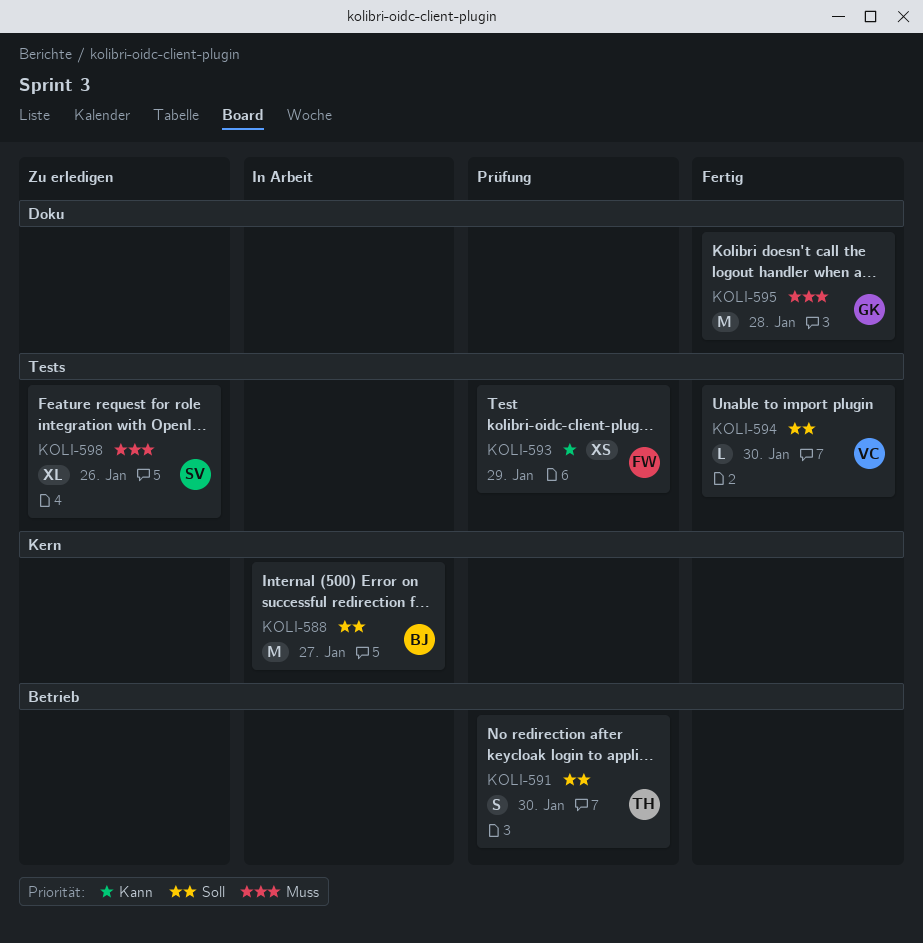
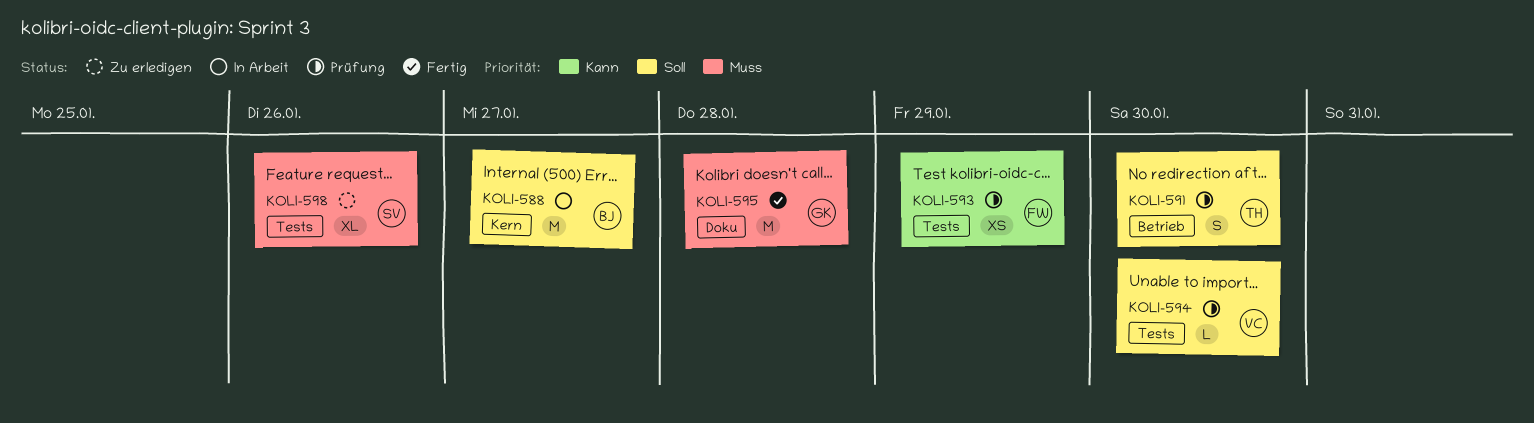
KOLI-594, status: Fertig -> Prüfung

